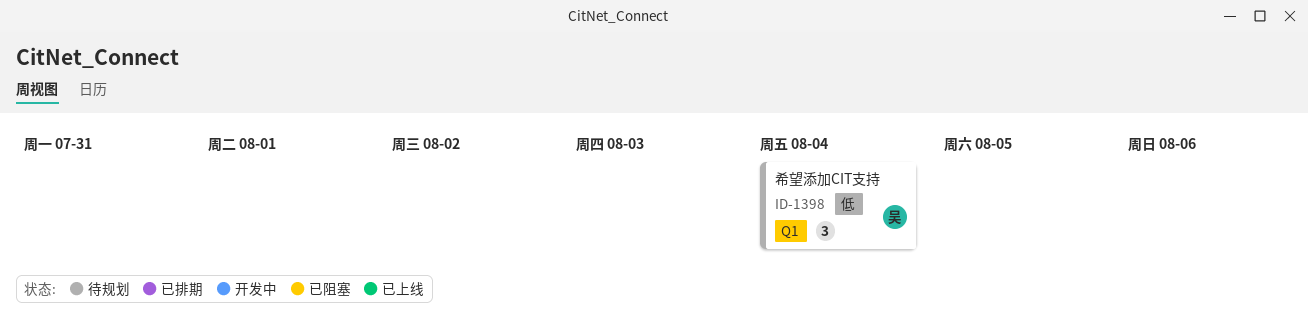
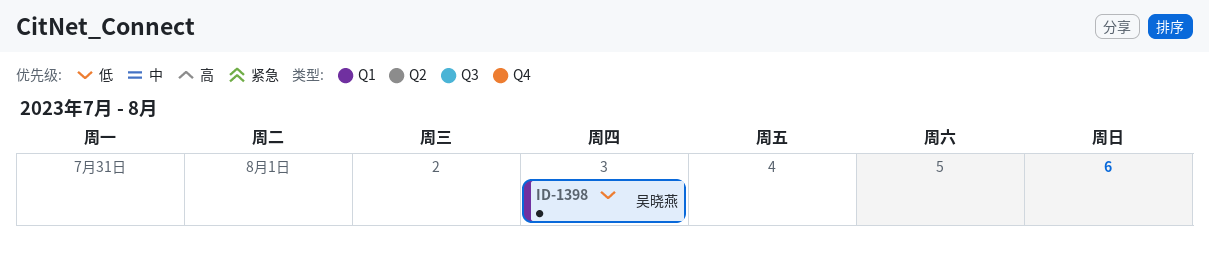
ID-1398, estimate: 3 -> 1
ID-1398, due: Aug 4 -> Aug 3

